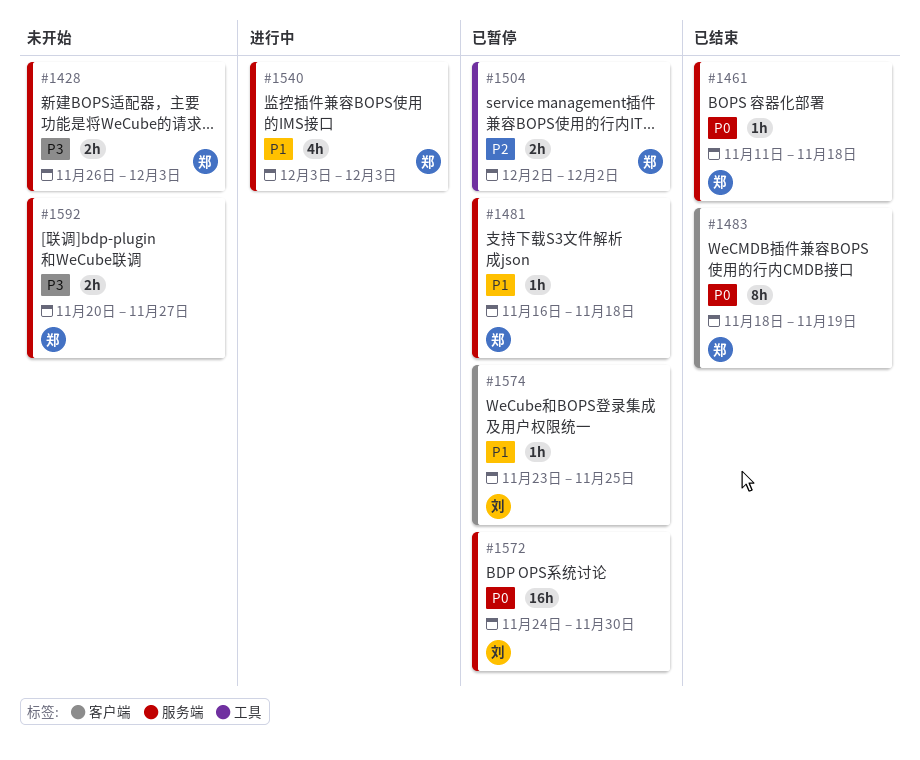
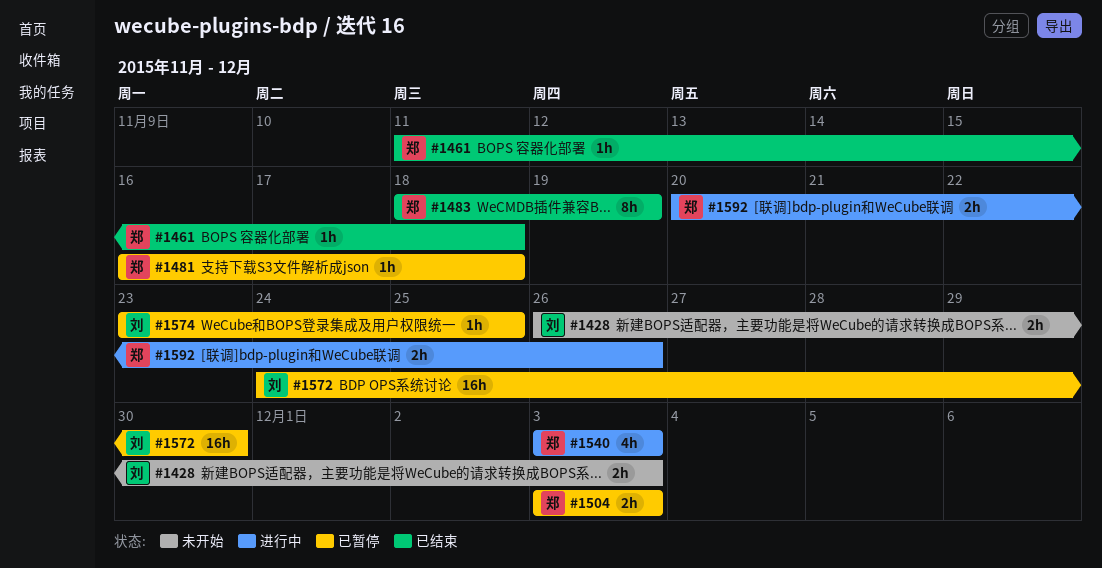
#1428, owner: 郑 -> 刘
#1504, start: Dec 2 -> Dec 3
#1504, due: Dec 2 -> Dec 3
#1592, status: 未开始 -> 进行中
#1592, due: Nov 27 -> Nov 26

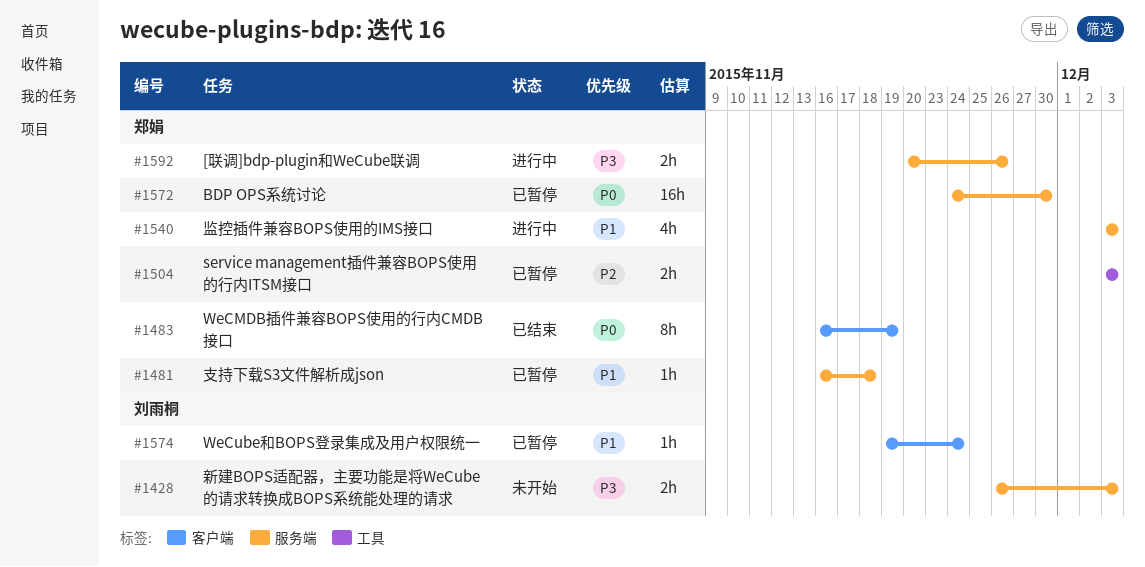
#1461: present -> none
#1483, start: Nov 18 -> Nov 16
#1572, owner: 刘雨桐 -> 郑娟
#1574, start: Nov 23 -> Nov 19
#1574, due: Nov 25 -> Nov 24

